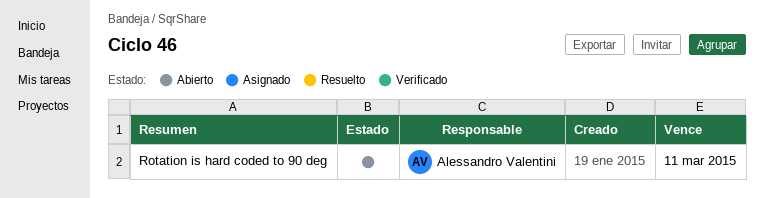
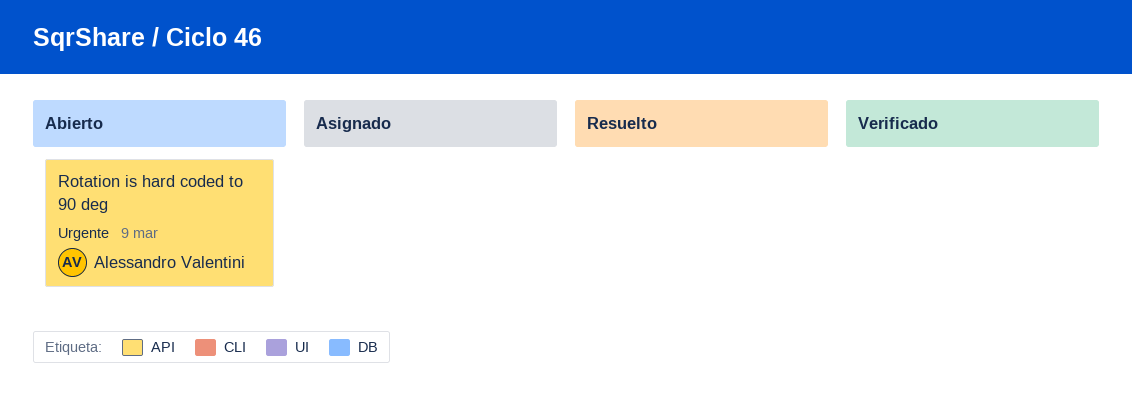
Rotation is hard coded to 90 deg, due: Mar 11 -> Mar 9

